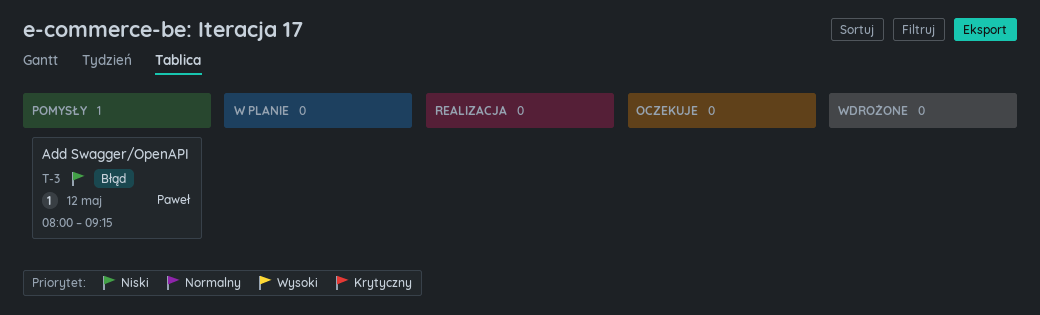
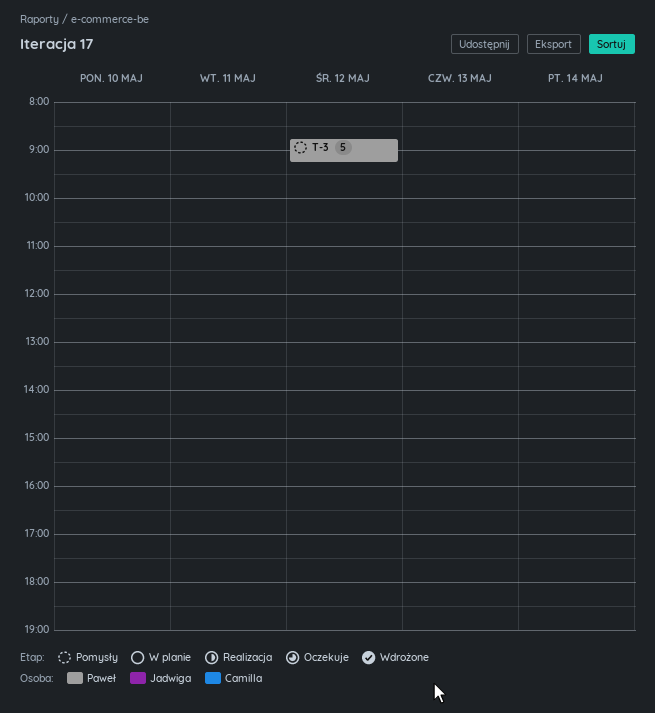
T-3, estimate: 1 -> 5
T-3, begins: 08:00 -> 08:45

